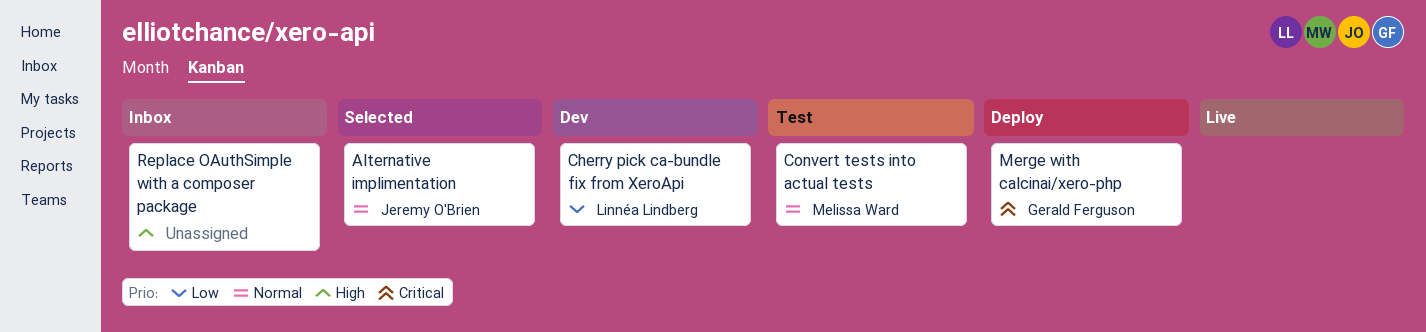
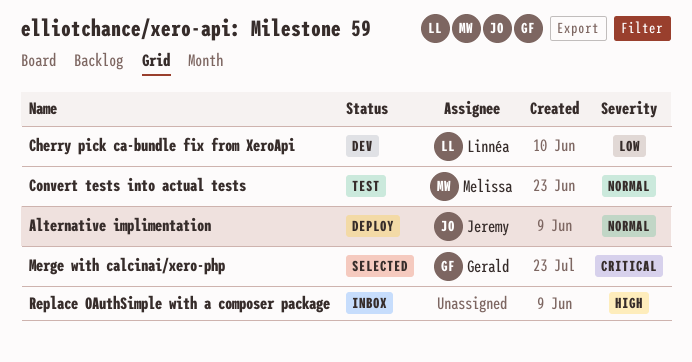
Alternative implimentation, status: Selected -> Deploy
Merge with calcinai/xero-php, status: Deploy -> Selected

